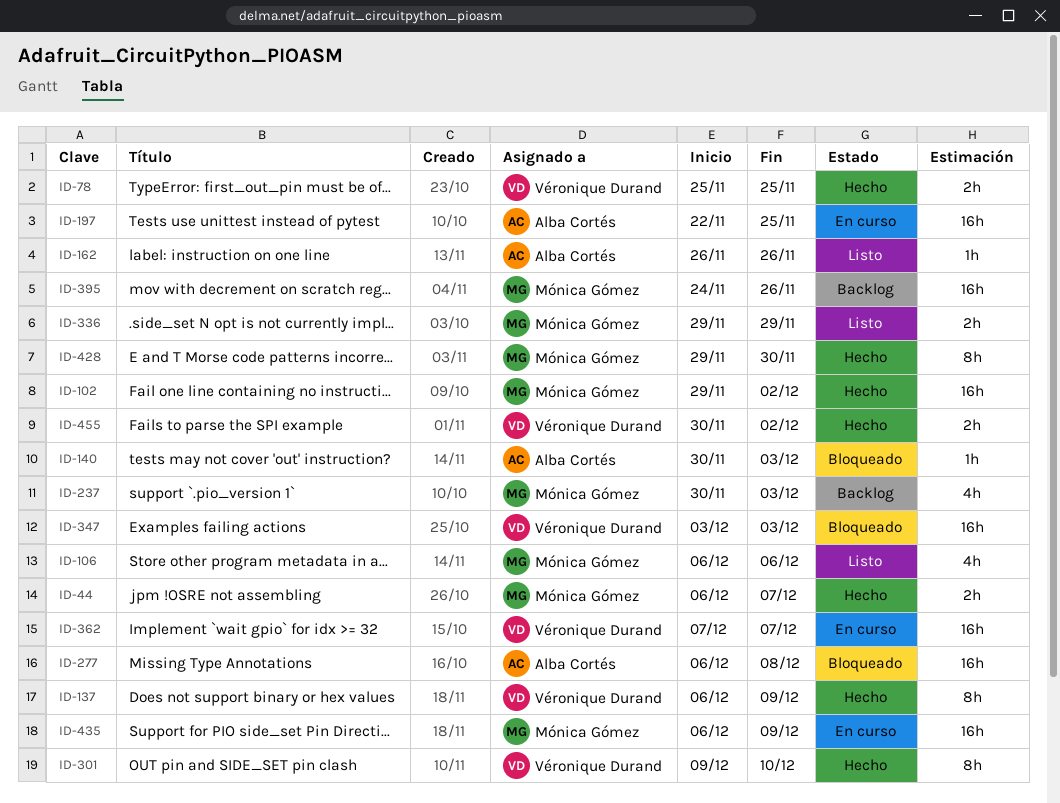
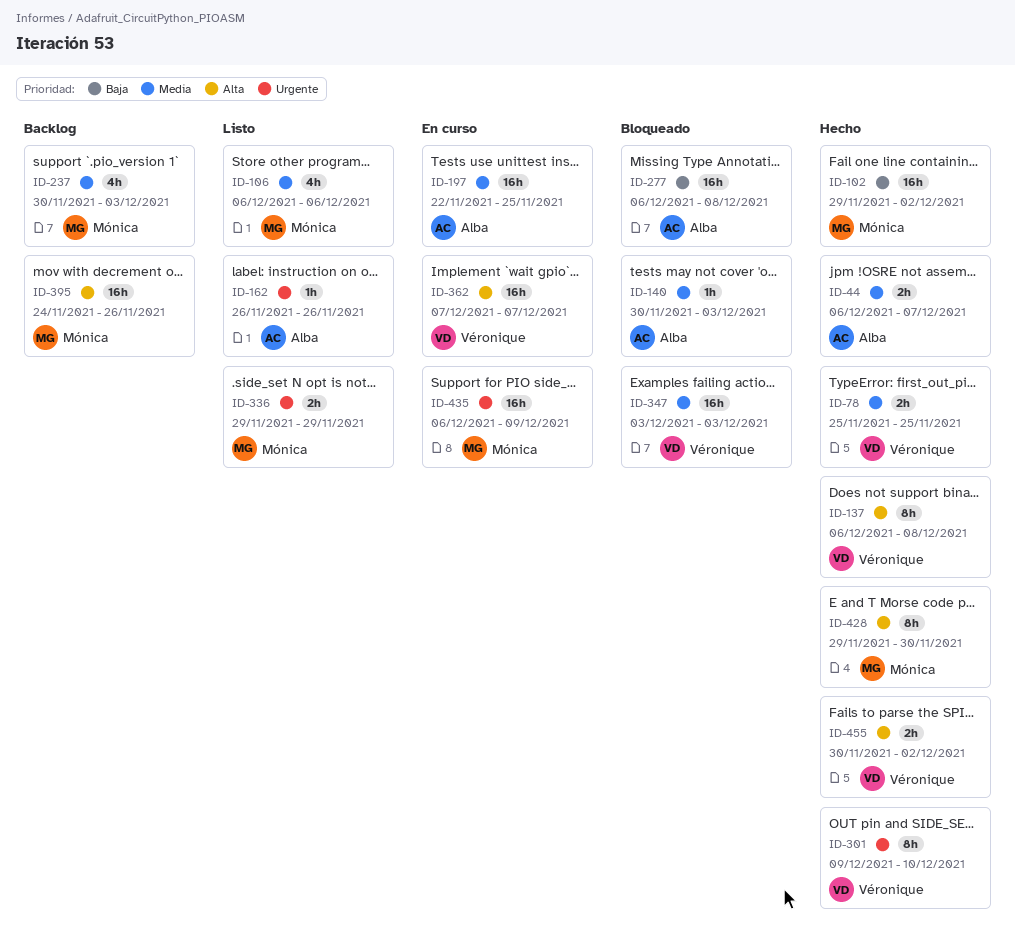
ID-44, owner: Mónica Gómez -> Alba Cortés
ID-137, due: Dec 9 -> Dec 8

